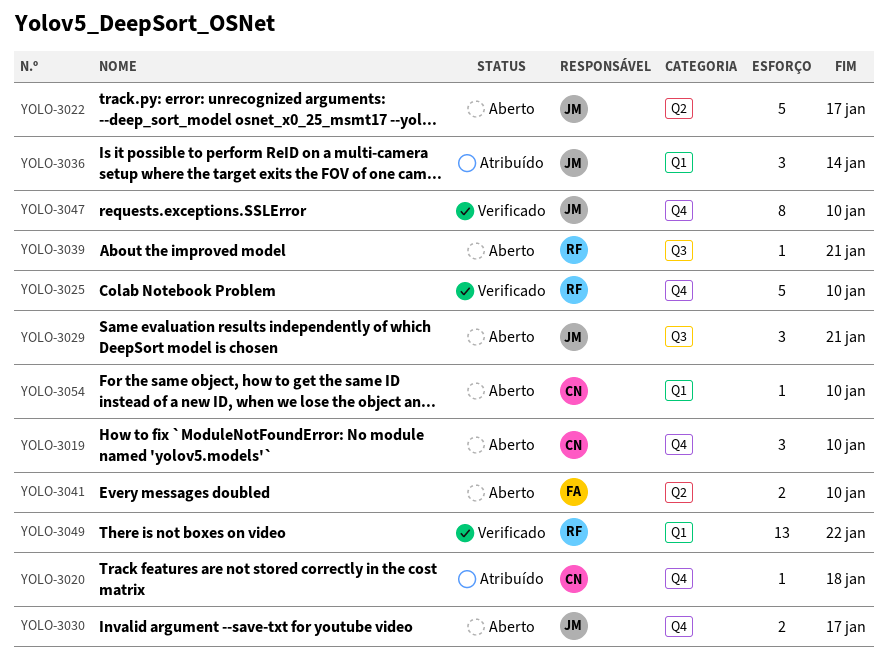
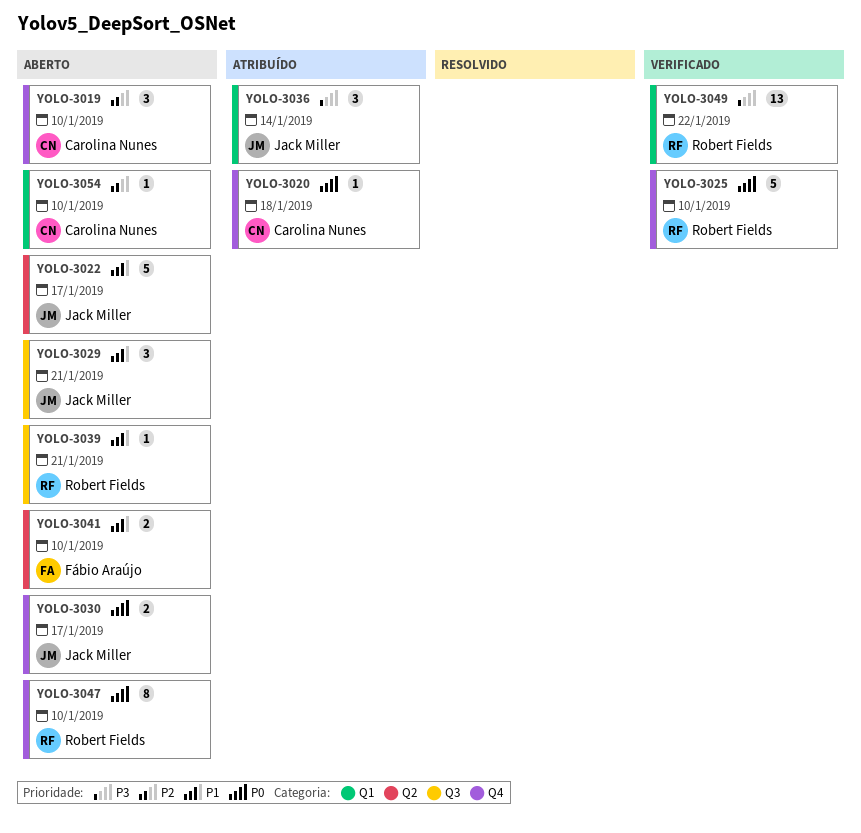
YOLO-3047, status: Verificado -> Aberto
YOLO-3047, owner: Jack Miller -> Robert Fields

